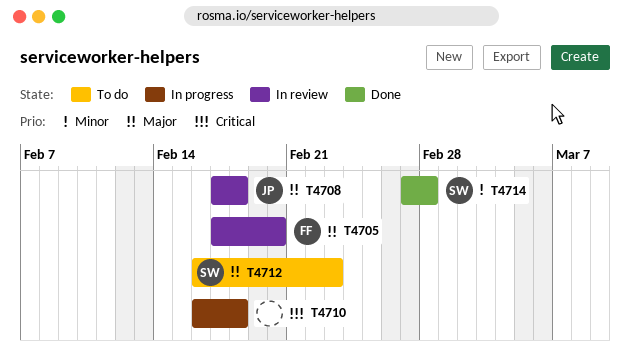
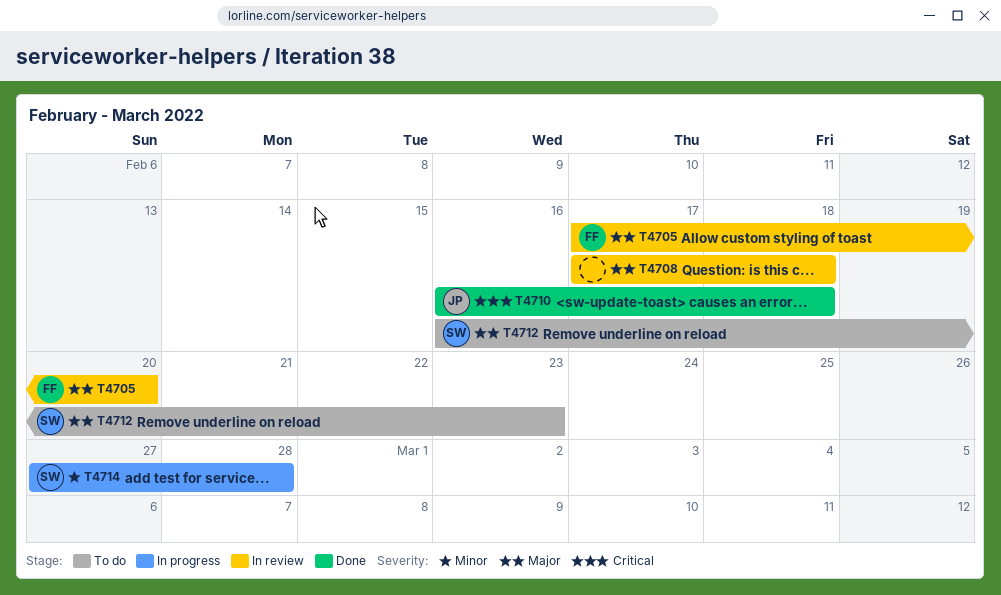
T4708, owner: JP -> none
T4710, status: In progress -> Done
T4710, owner: none -> JP
T4714, status: Done -> In progress

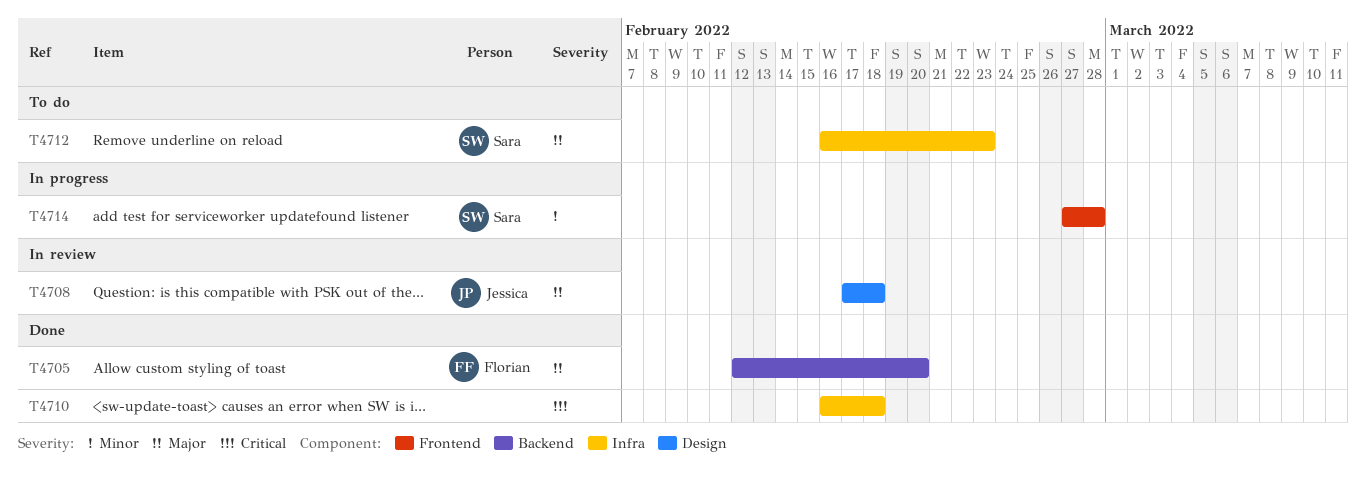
T4705, status: In review -> Done
T4705, start: Feb 17 -> Feb 12
T4708, owner: none -> Jessica
T4710, owner: Jessica -> none

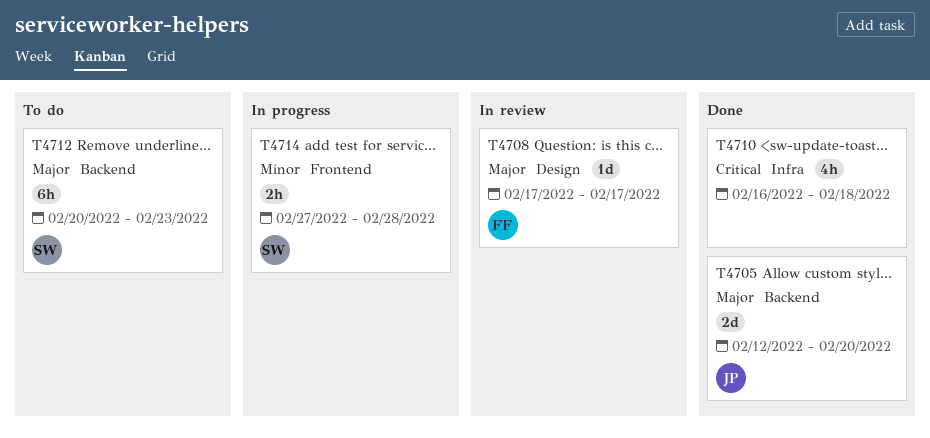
T4705, owner: Florian -> Jessica
T4708, owner: Jessica -> Florian
T4708, due: Feb 18 -> Feb 17
T4712, label: Infra -> Backend
T4712, start: Feb 16 -> Feb 20

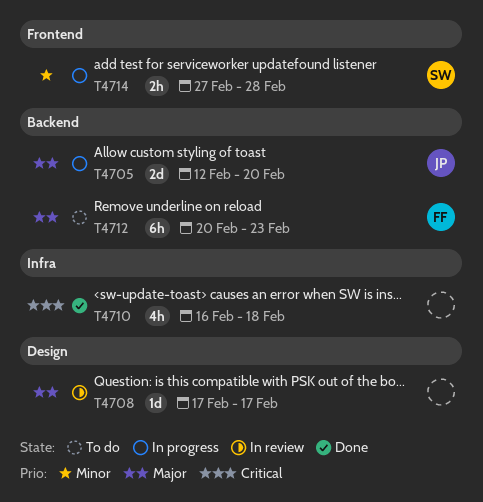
T4705, status: Done -> In progress
T4708, owner: FF -> none
T4712, owner: SW -> FF

